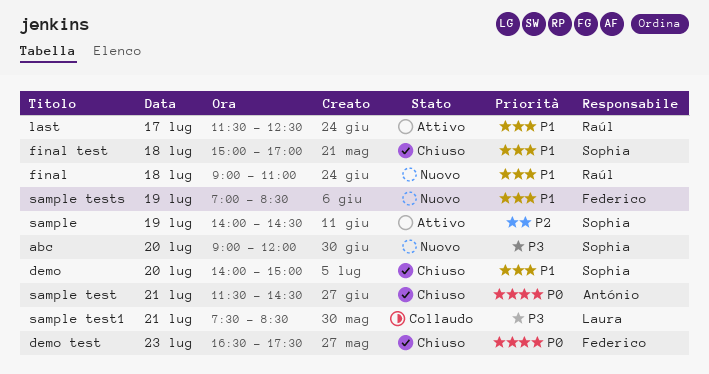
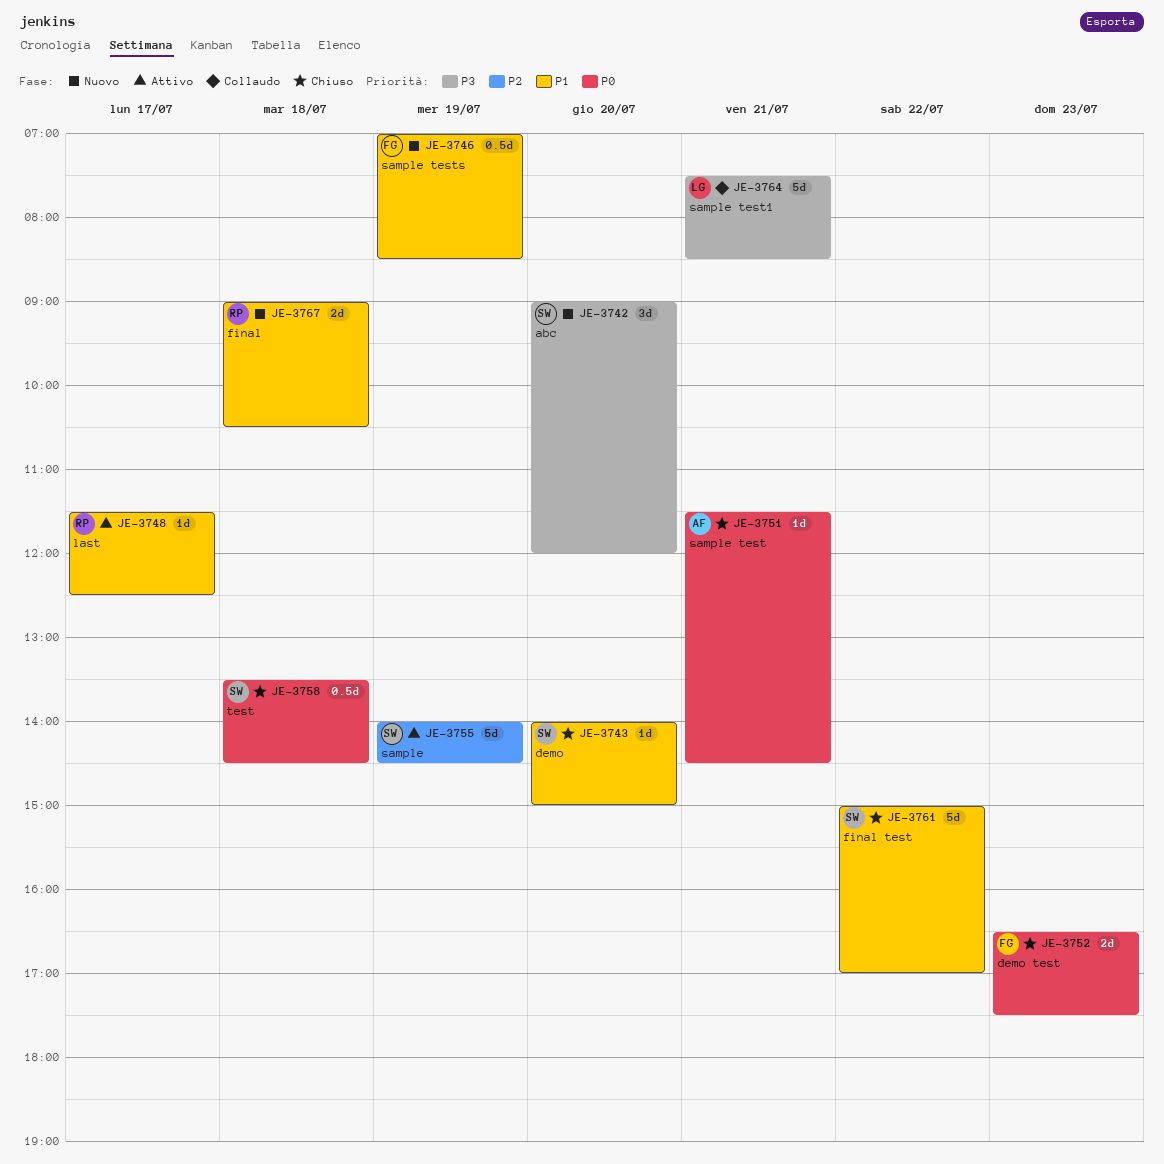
final, ends: 11:00 -> 10:30
final test, day: Jul 18 -> Jul 22
test: none -> present

